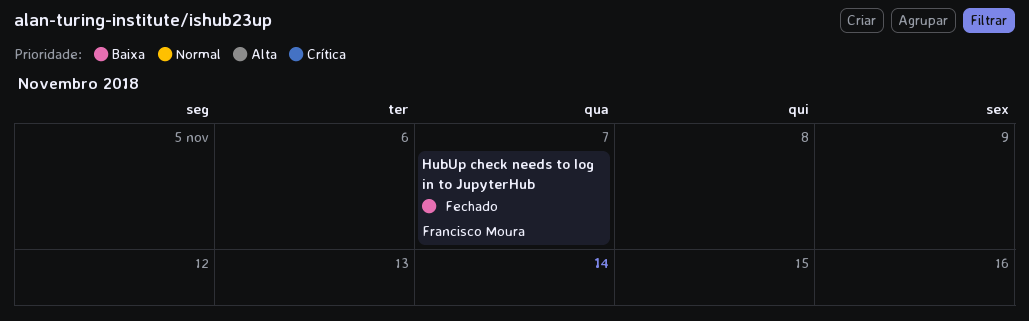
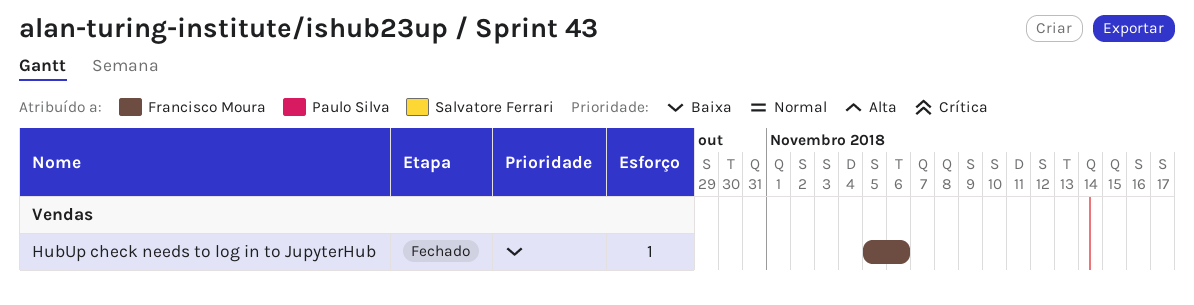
HubUp check needs to log in to JupyterHub, due: Nov 7 -> Nov 6

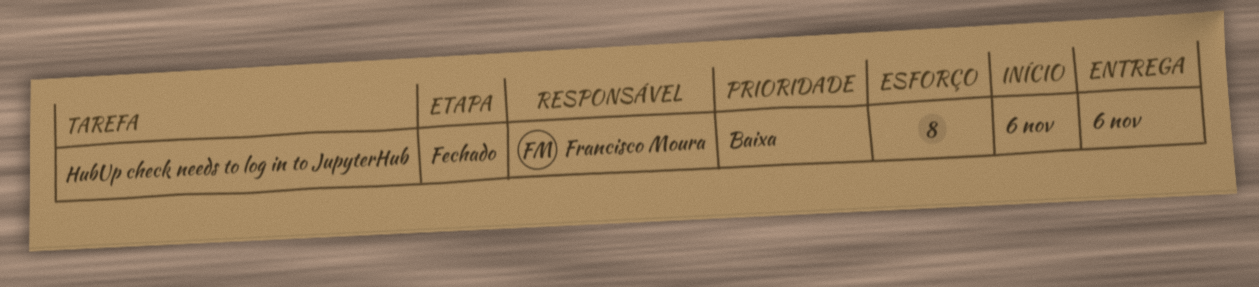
HubUp check needs to log in to JupyterHub, estimate: 1 -> 8
HubUp check needs to log in to JupyterHub, start: Nov 5 -> Nov 6

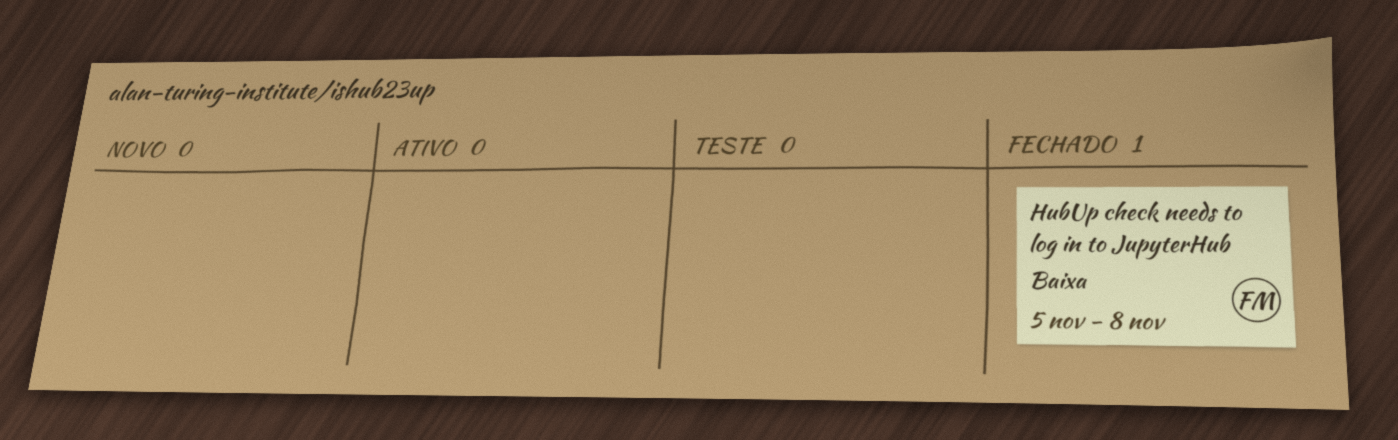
HubUp check needs to log in to JupyterHub, start: Nov 6 -> Nov 5
HubUp check needs to log in to JupyterHub, due: Nov 6 -> Nov 8

